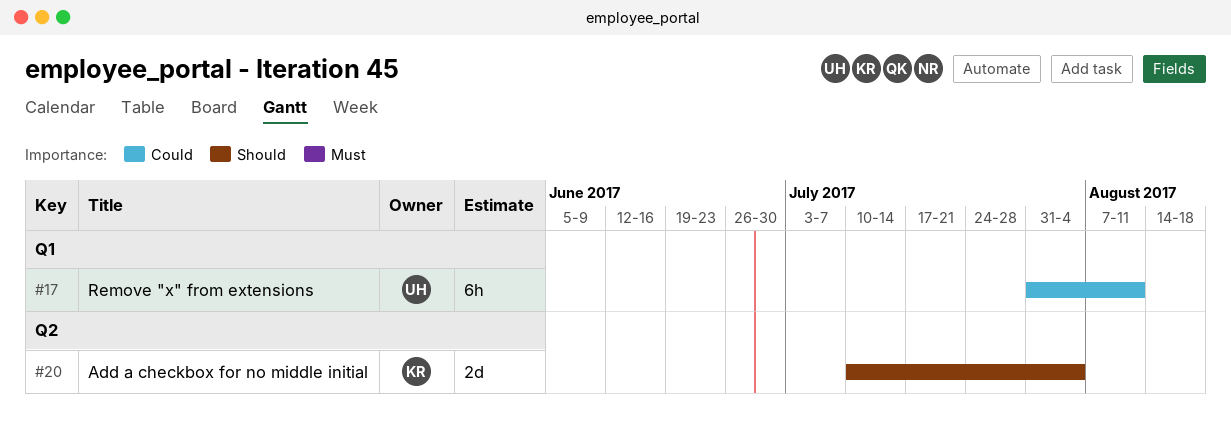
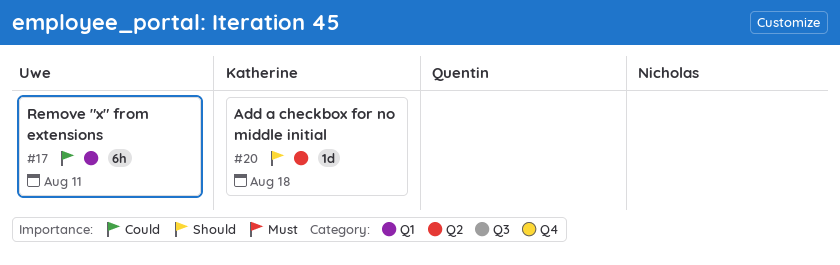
#20, estimate: 2d -> 1d
#20, due: Aug 4 -> Aug 18

